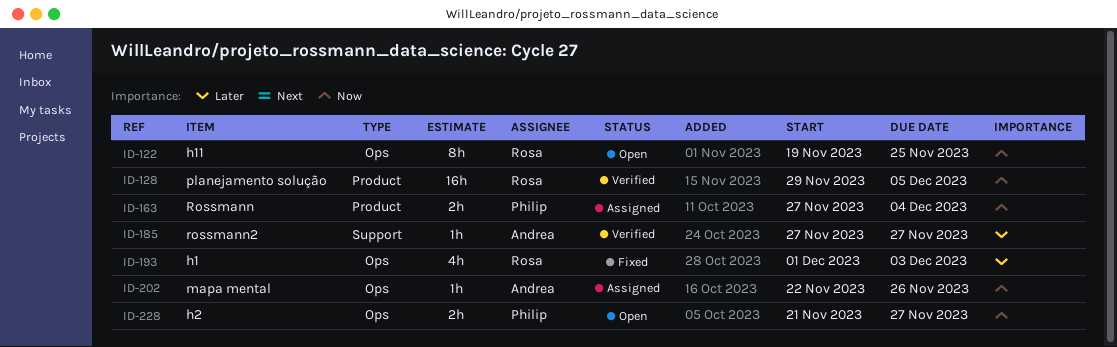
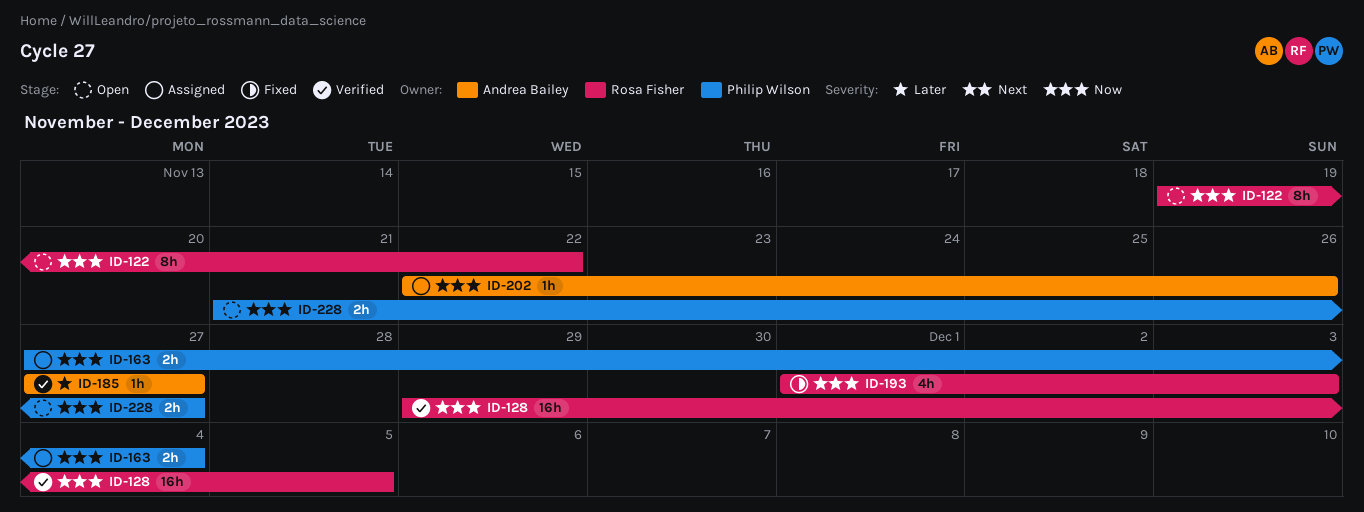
ID-122, due: Nov 25 -> Nov 22
ID-193, priority: Later -> Now

